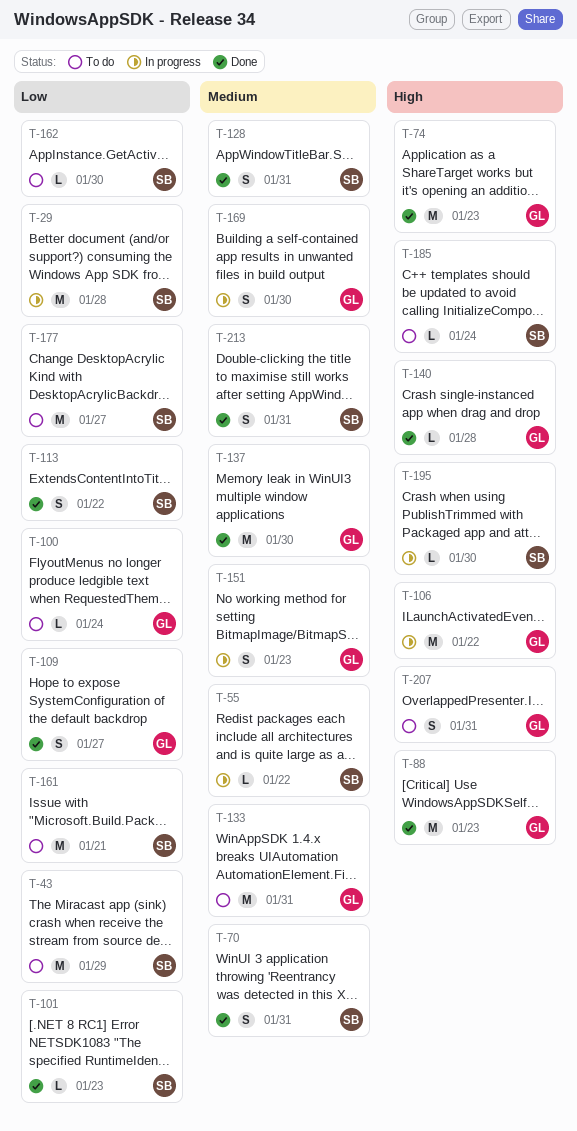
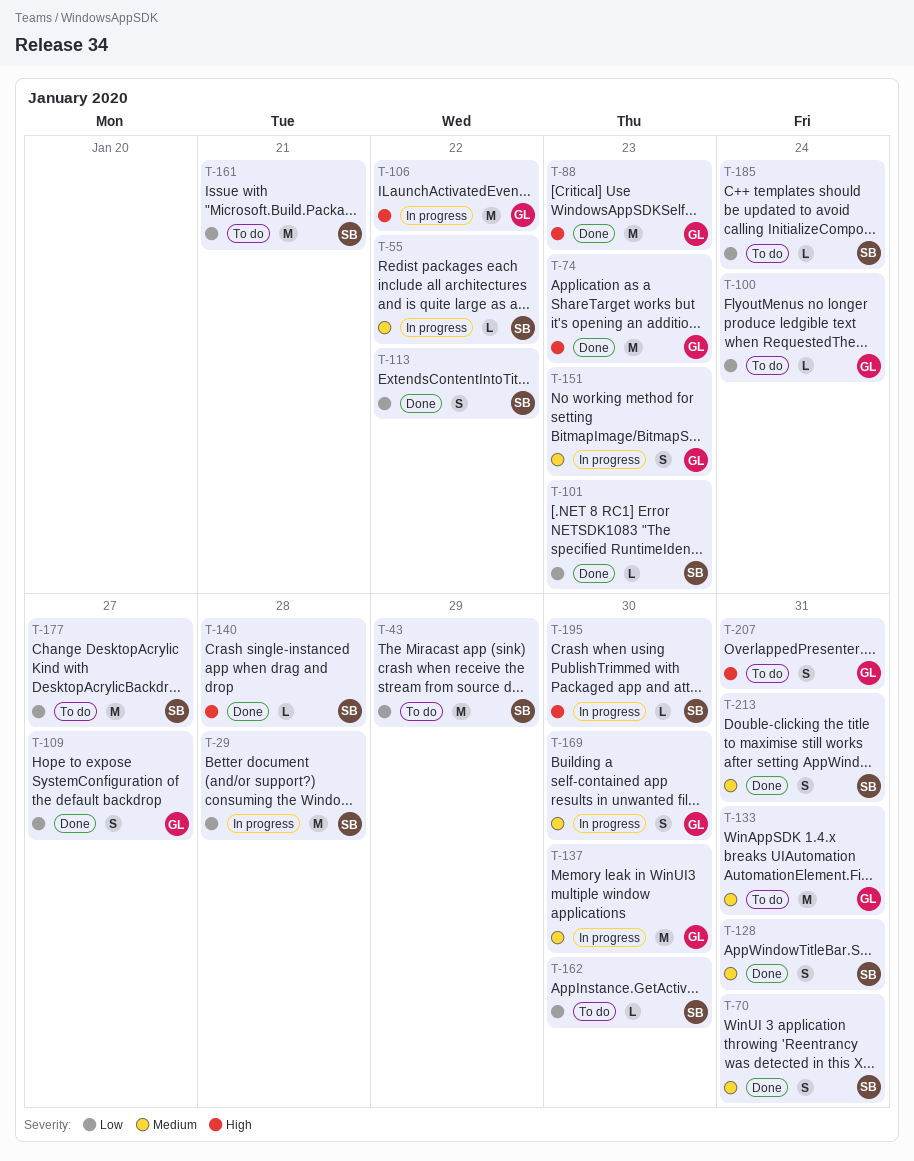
T-137, status: Done -> In progress
T-140, owner: GL -> SB
T-185, priority: High -> Low

